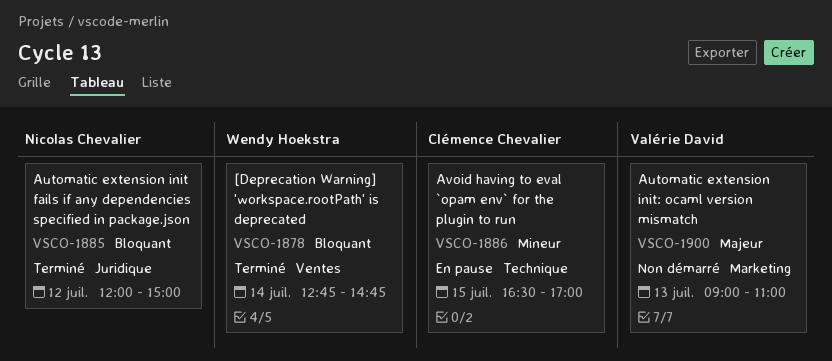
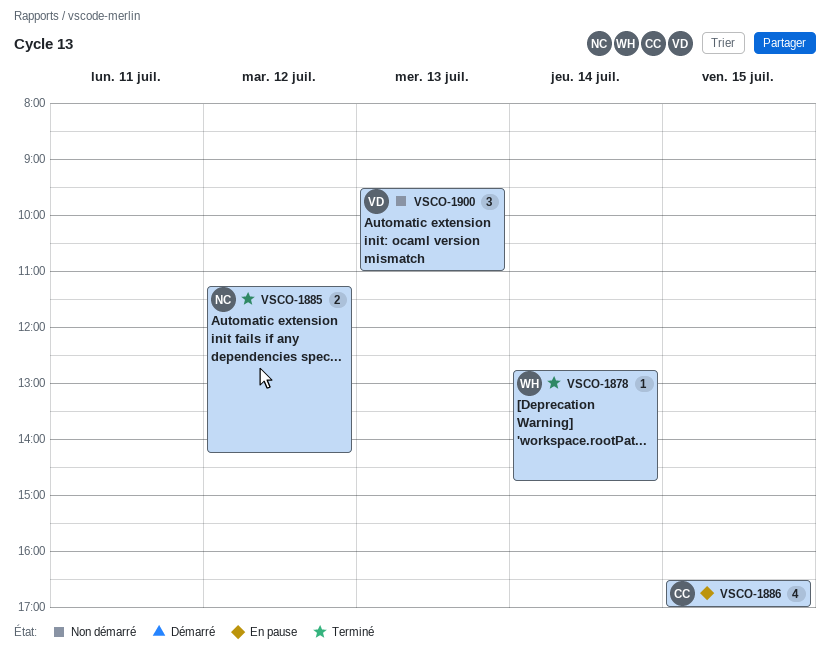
VSCO-1885, begins: 12:00 -> 11:15
VSCO-1885, ends: 15:00 -> 14:15
VSCO-1900, begins: 09:00 -> 09:30

